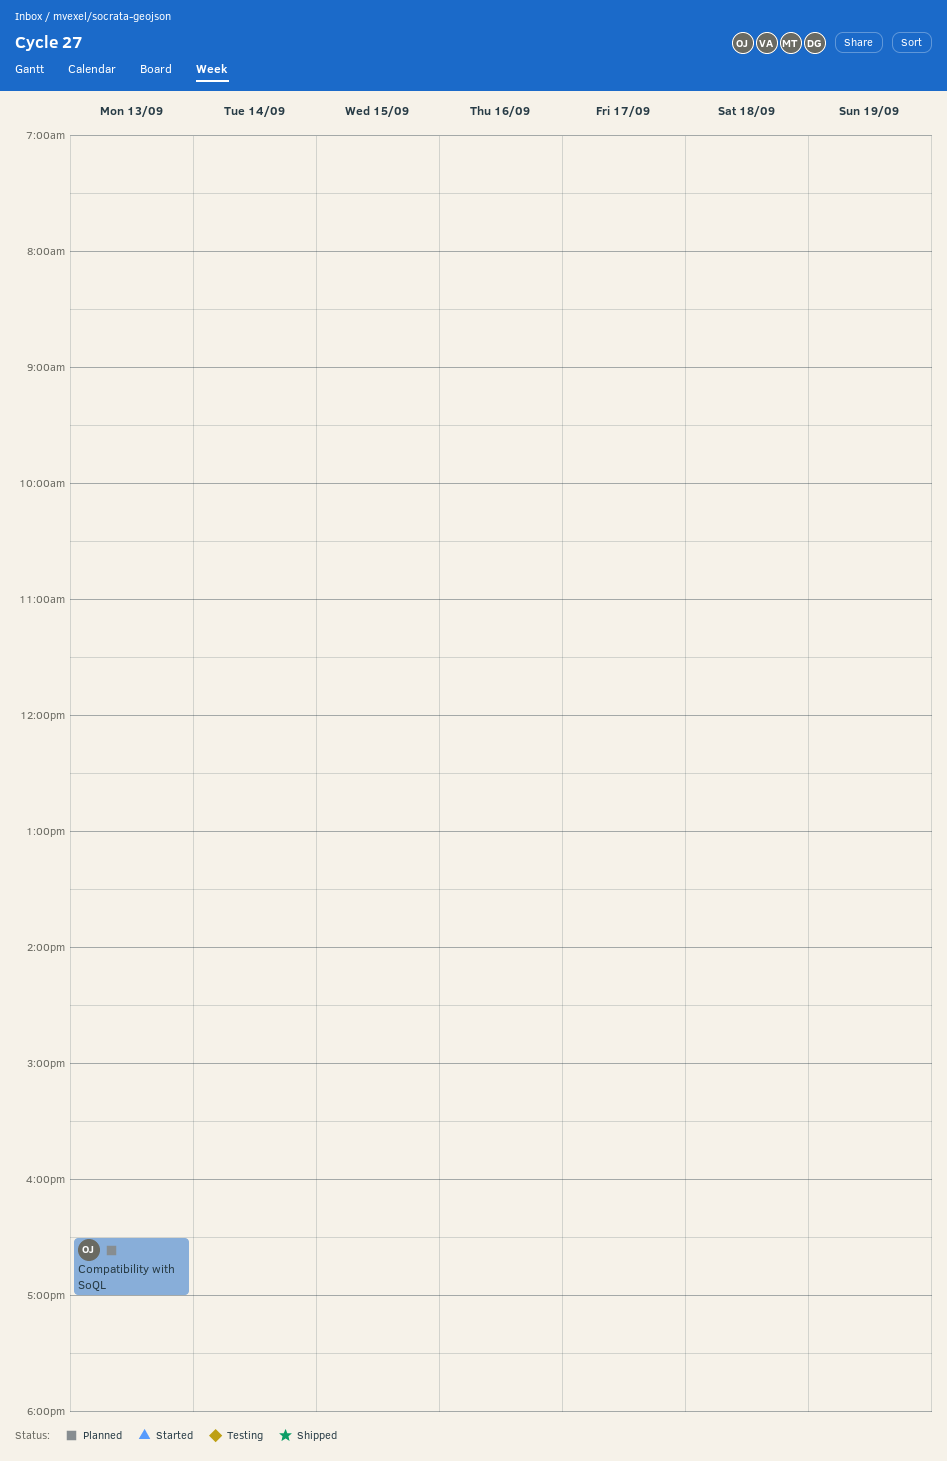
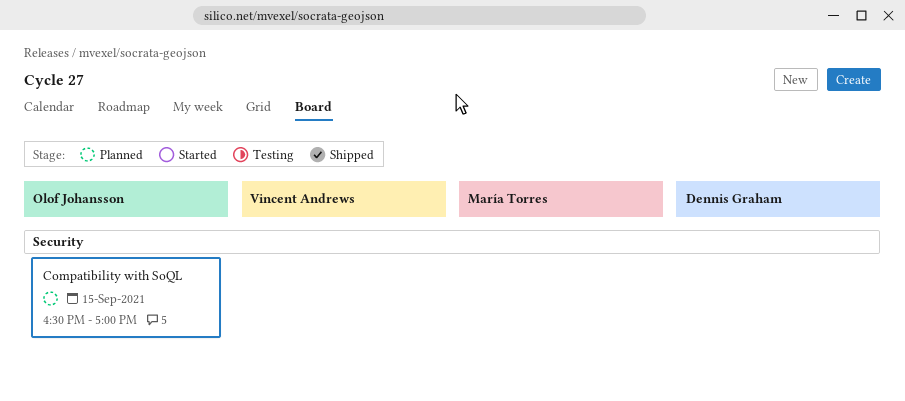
Compatibility with SoQL, day: Sep 13 -> Sep 15

